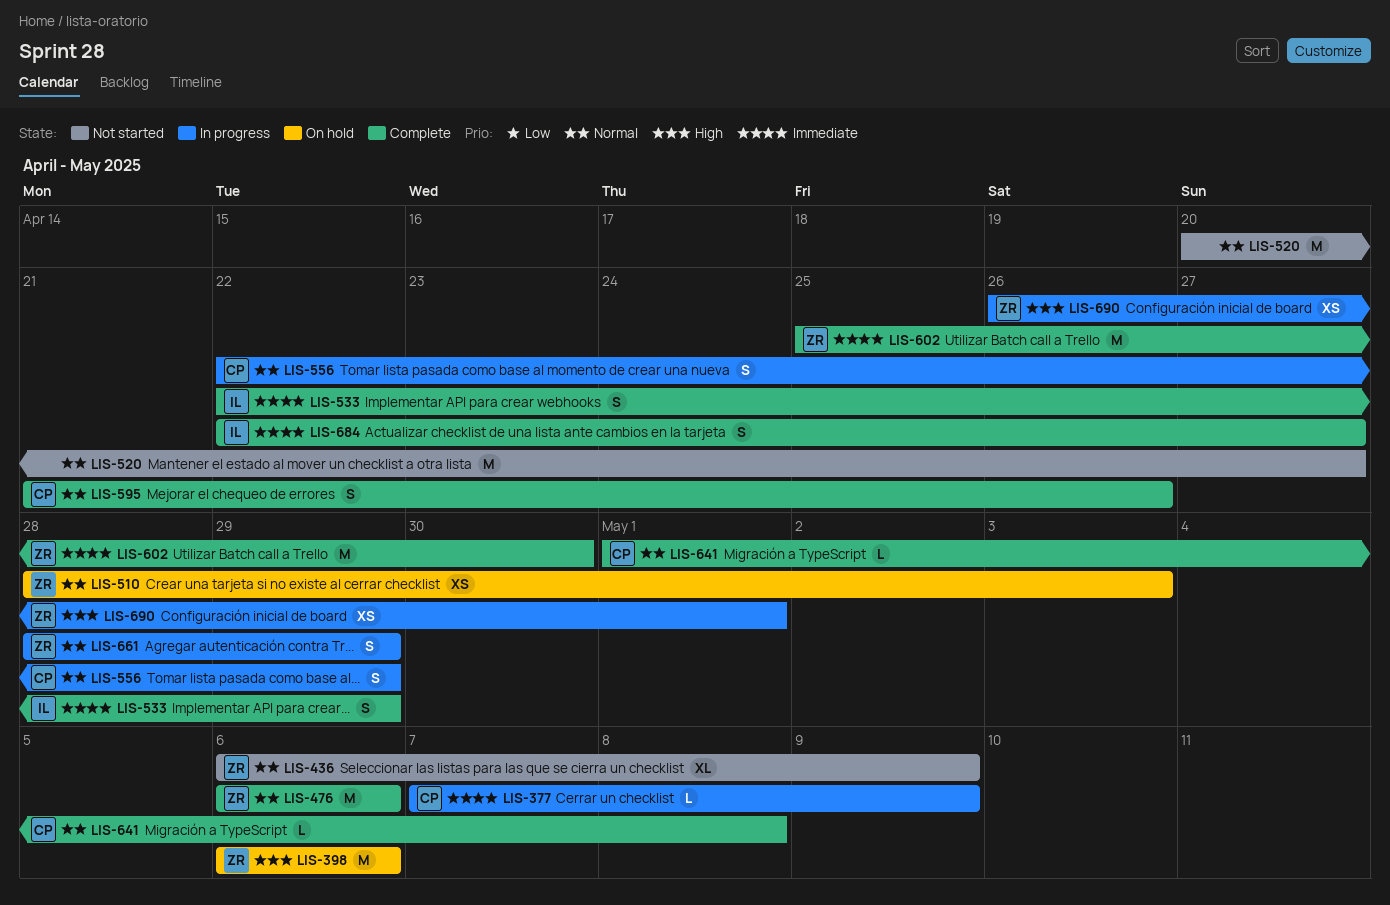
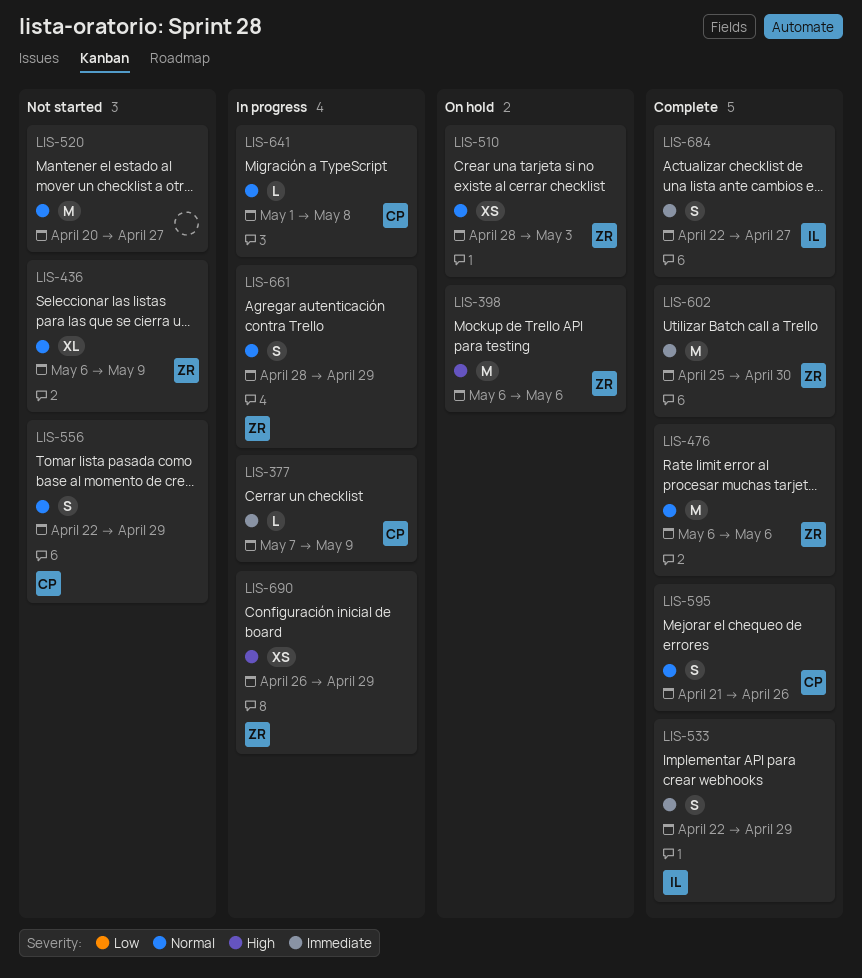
LIS-556, status: In progress -> Not started
LIS-641, status: Complete -> In progress
LIS-690, due: May 1 -> Apr 29

